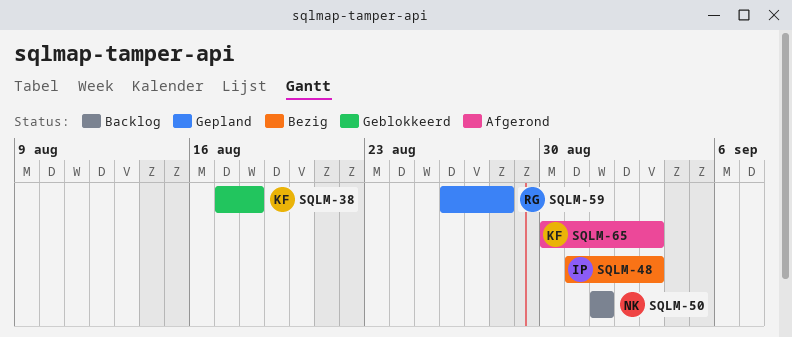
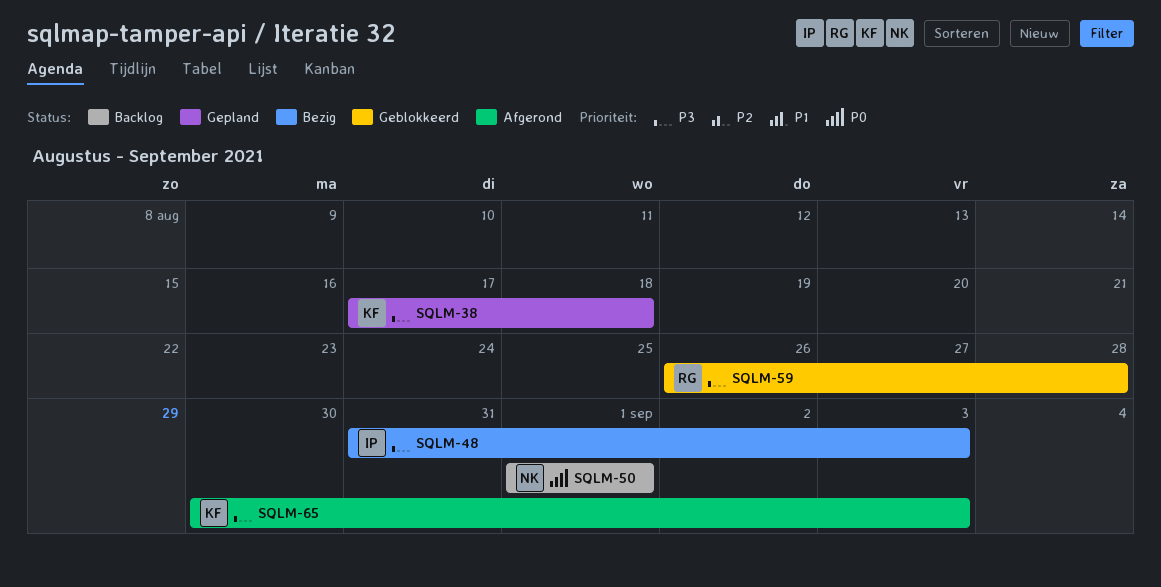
SQLM-38, status: Geblokkeerd -> Gepland
SQLM-59, status: Gepland -> Geblokkeerd

